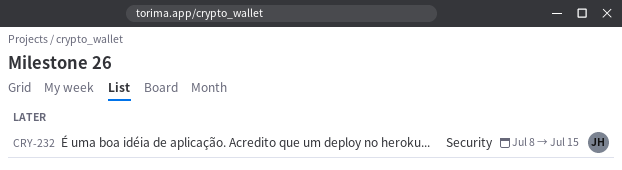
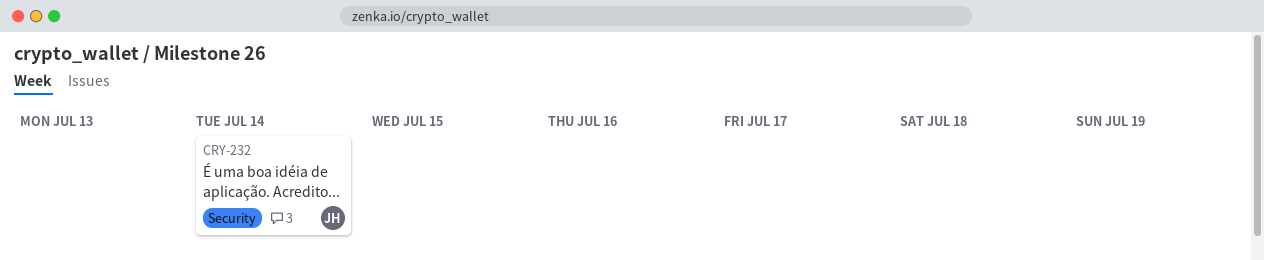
CRY-232, due: Jul 15 -> Jul 14

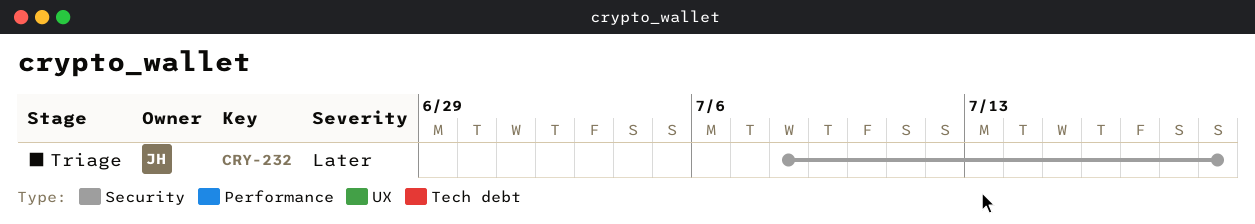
CRY-232, due: Jul 14 -> Jul 19

